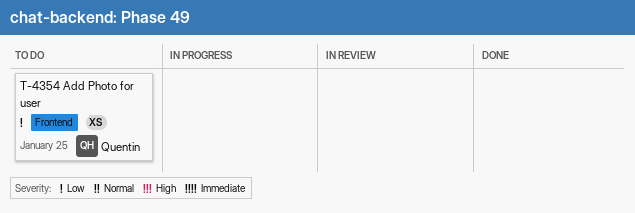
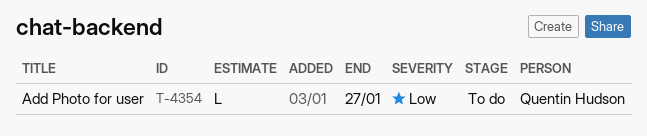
T-4354, estimate: XS -> L
T-4354, due: Jan 25 -> Jan 27

